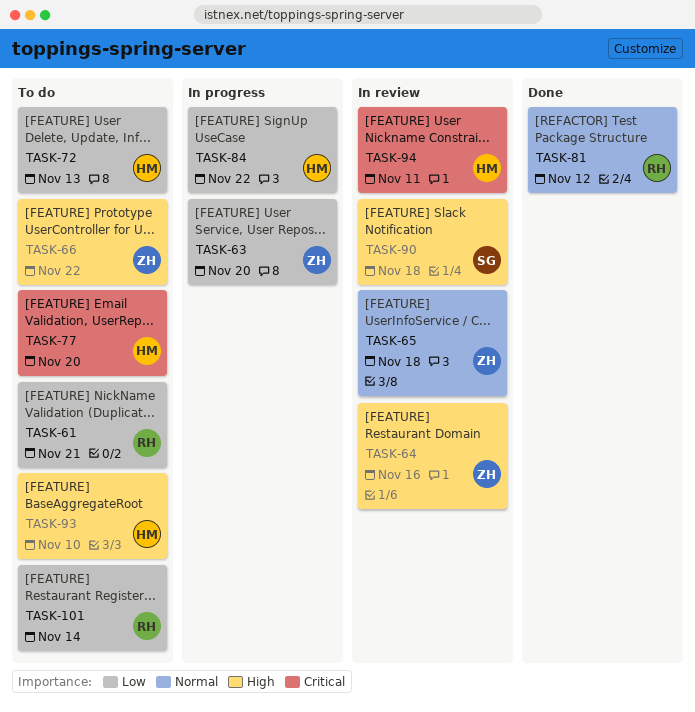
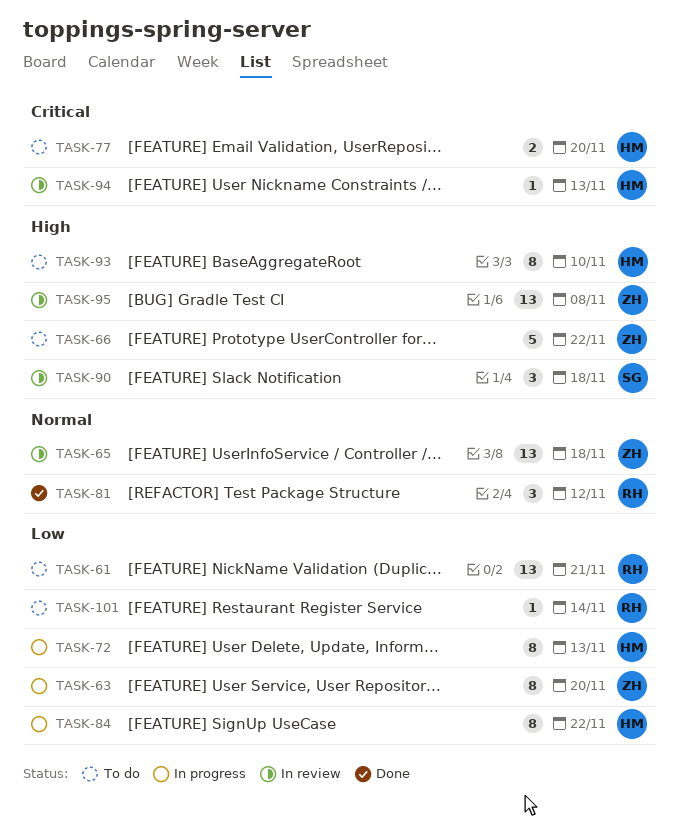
TASK-64: present -> none
TASK-72, status: To do -> In progress
TASK-94, due: Nov 11 -> Nov 13
TASK-95: none -> present

